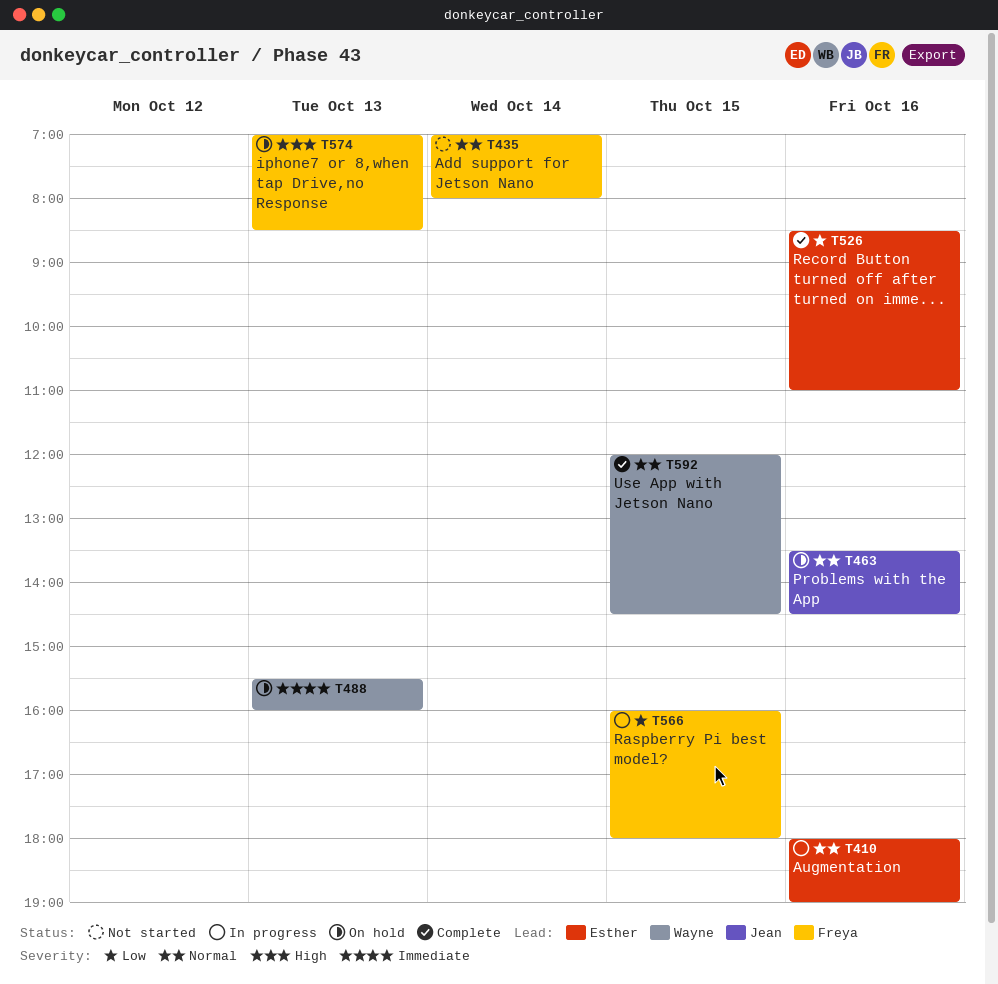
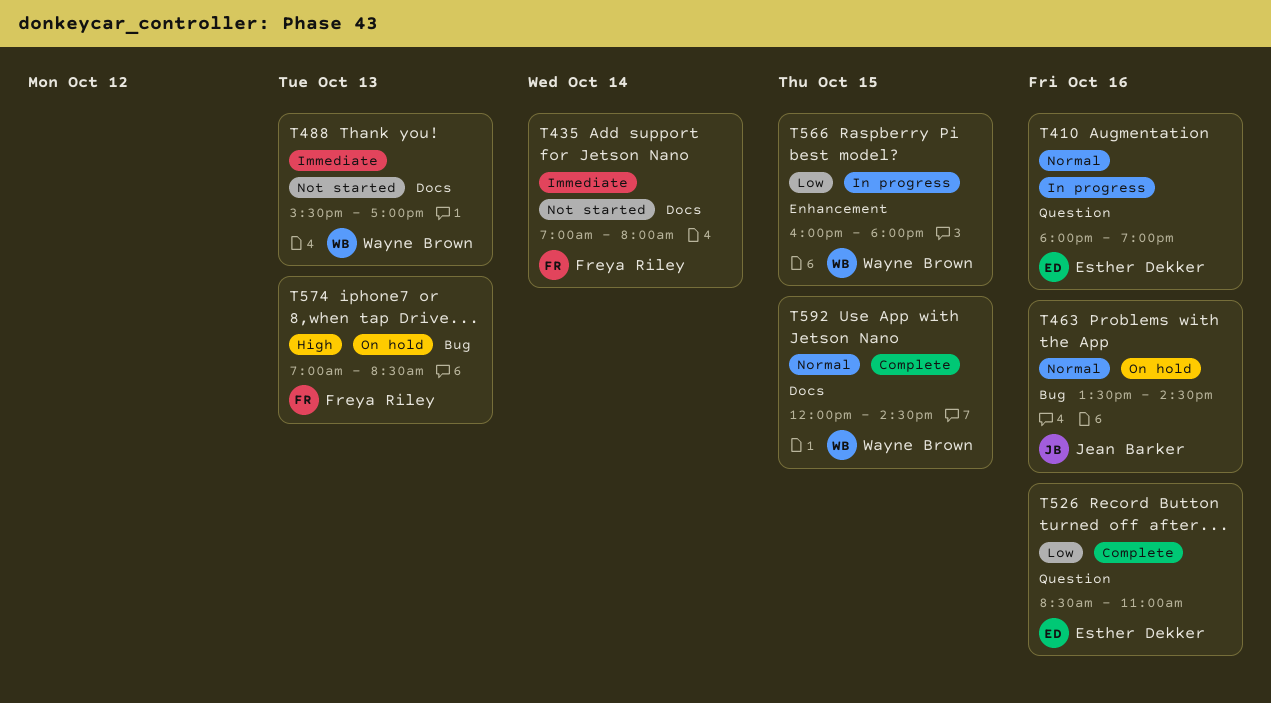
T435, priority: Normal -> Immediate
T488, status: On hold -> Not started
T488, ends: 16:00 -> 17:00
T566, owner: Freya Riley -> Wayne Brown

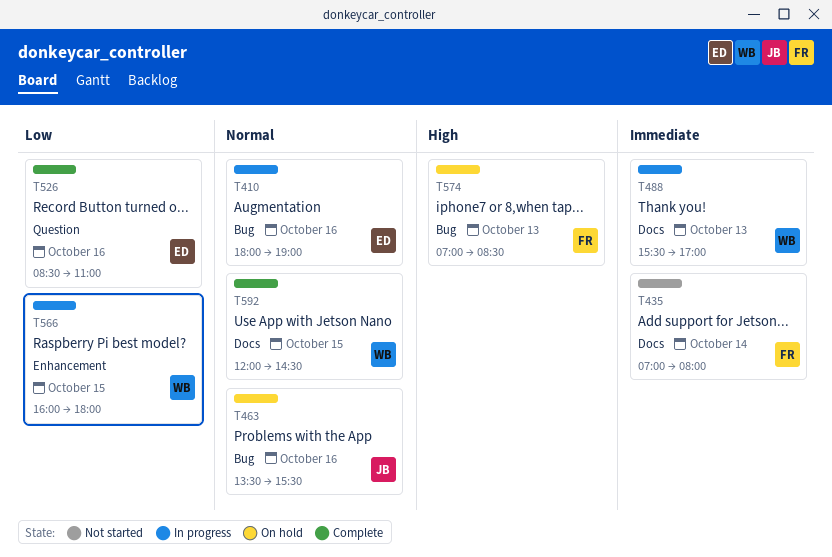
T410, label: Question -> Bug
T463, ends: 14:30 -> 15:30
T488, status: Not started -> In progress

